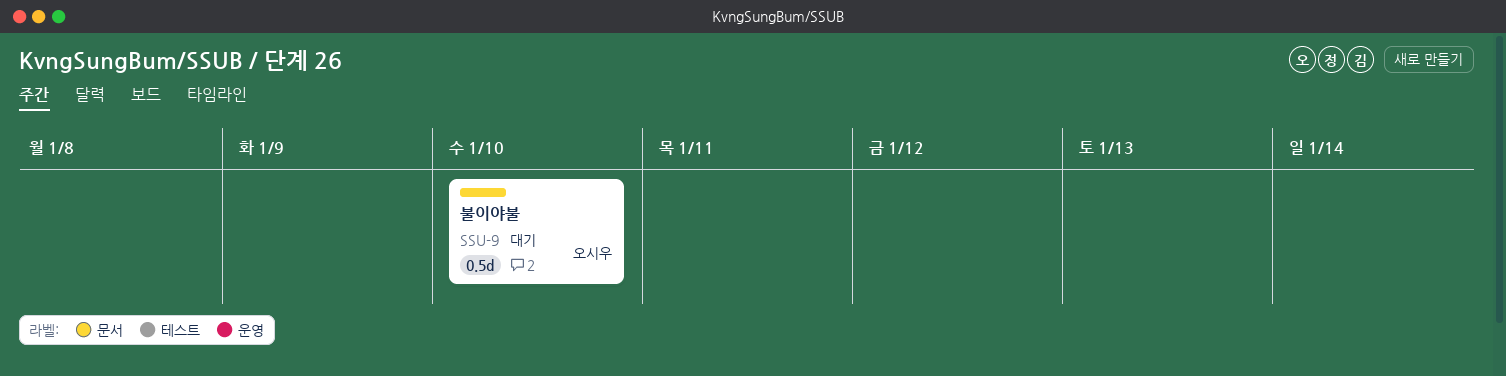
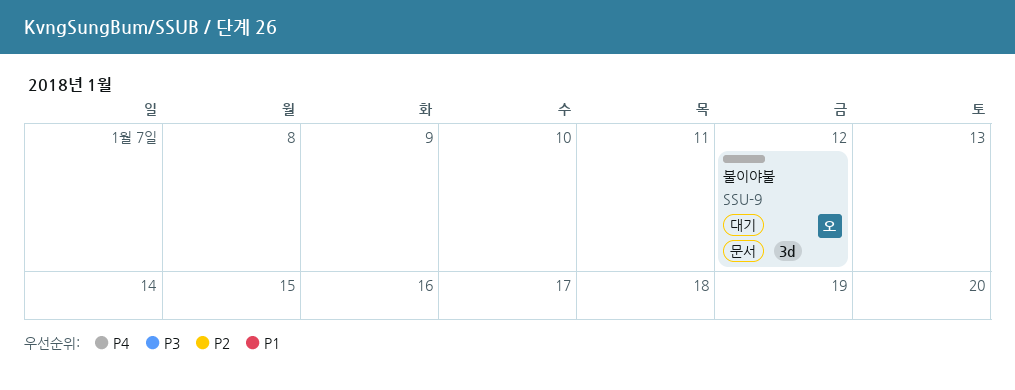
SSU-9, estimate: 0.5d -> 3d
SSU-9, due: Jan 10 -> Jan 12

